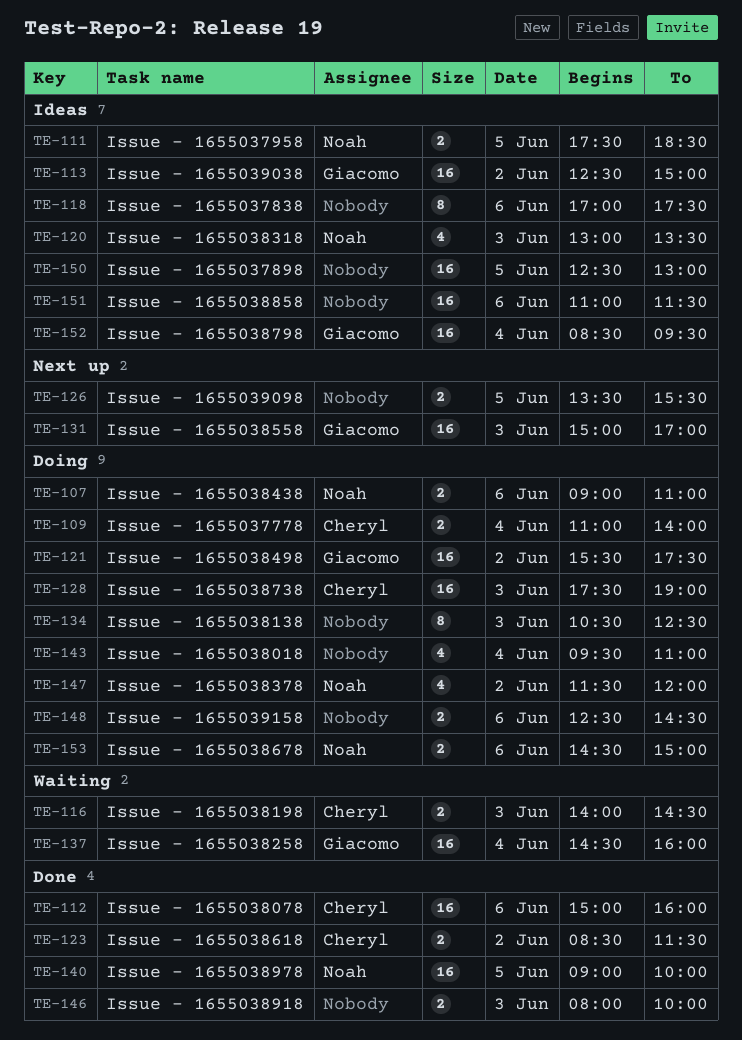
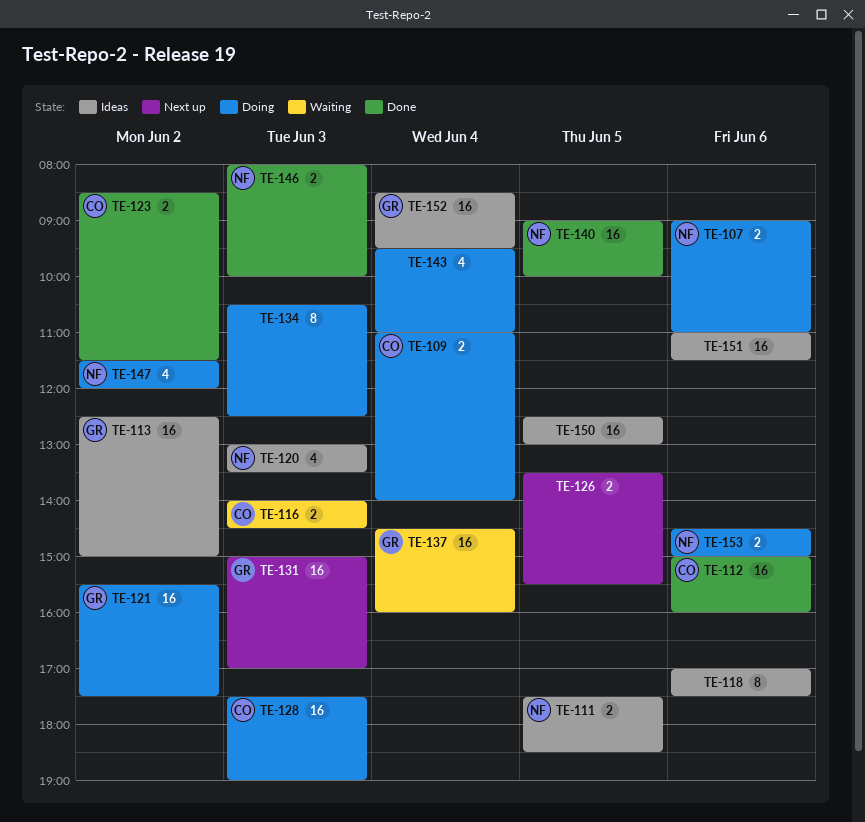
TE-146, owner: none -> Noah
TE-148: present -> none

